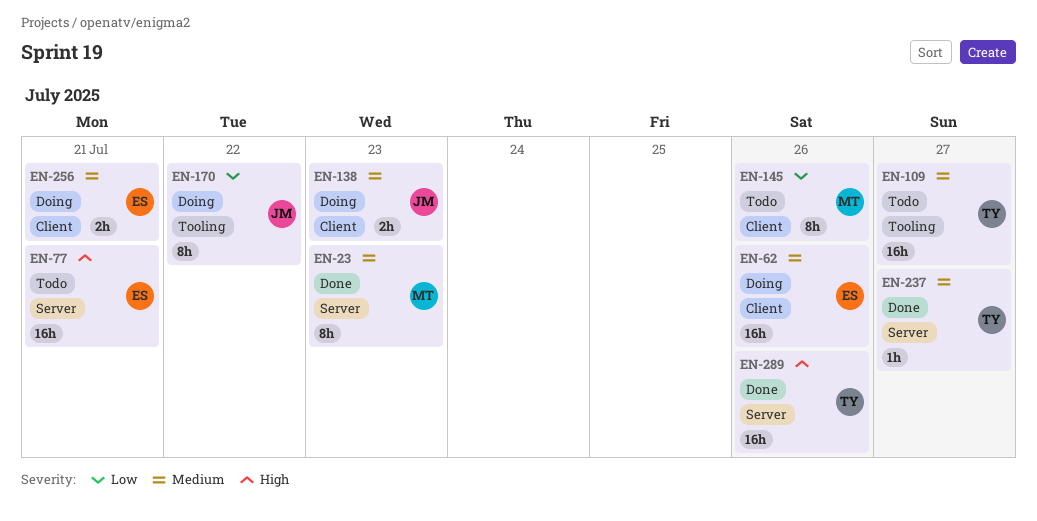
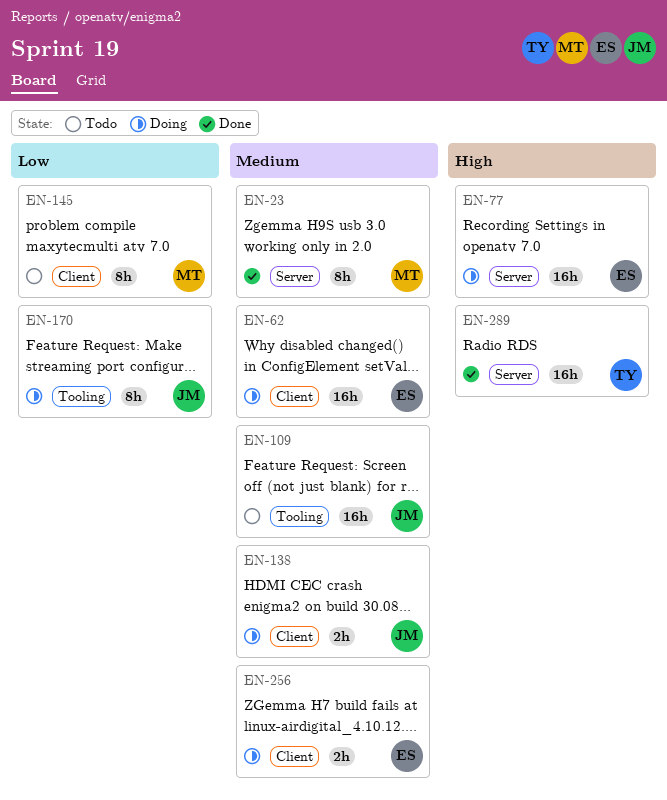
EN-77, status: Todo -> Doing
EN-109, owner: TY -> JM
EN-237: present -> none

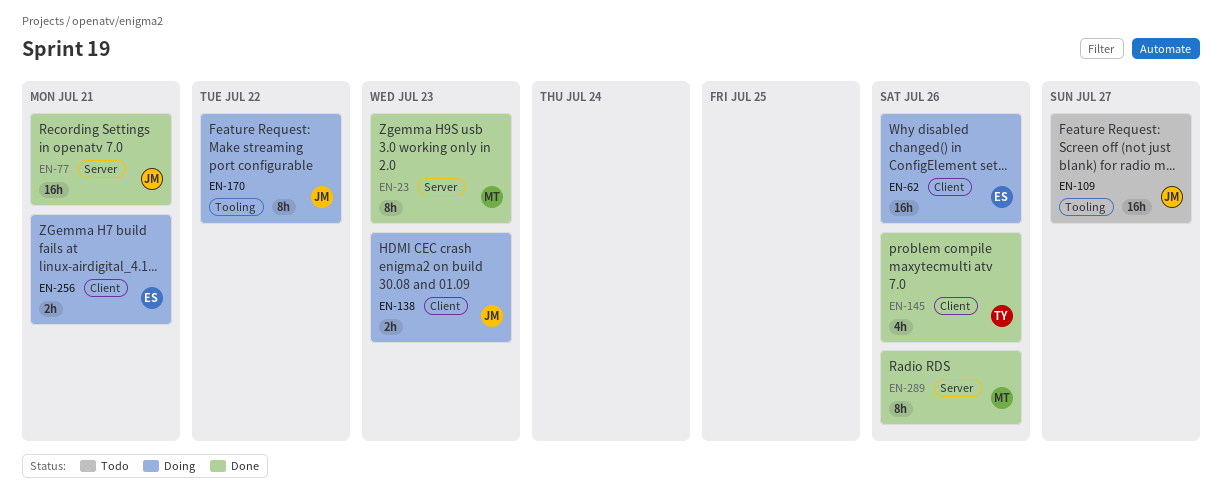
EN-77, status: Doing -> Done
EN-77, owner: ES -> JM
EN-145, status: Todo -> Done
EN-145, owner: MT -> TY
EN-145, estimate: 8h -> 4h
EN-289, owner: TY -> MT
EN-289, estimate: 16h -> 8h

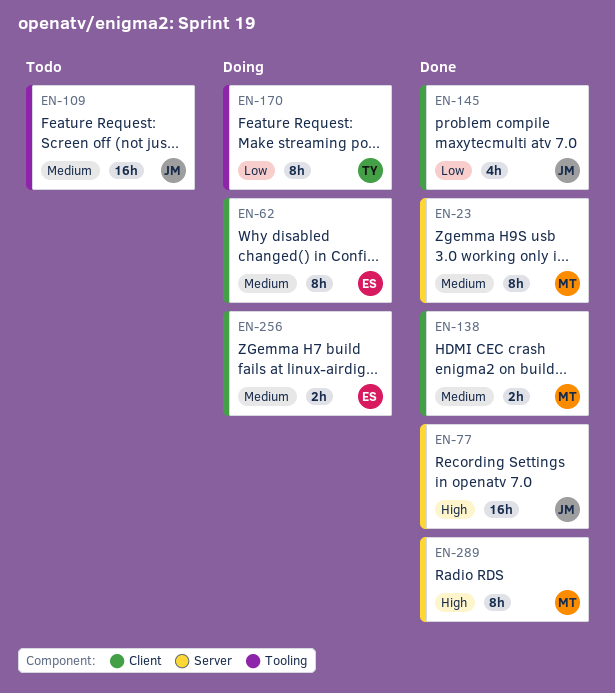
EN-62, estimate: 16h -> 8h
EN-138, status: Doing -> Done
EN-138, owner: JM -> MT
EN-145, owner: TY -> JM
EN-170, owner: JM -> TY

